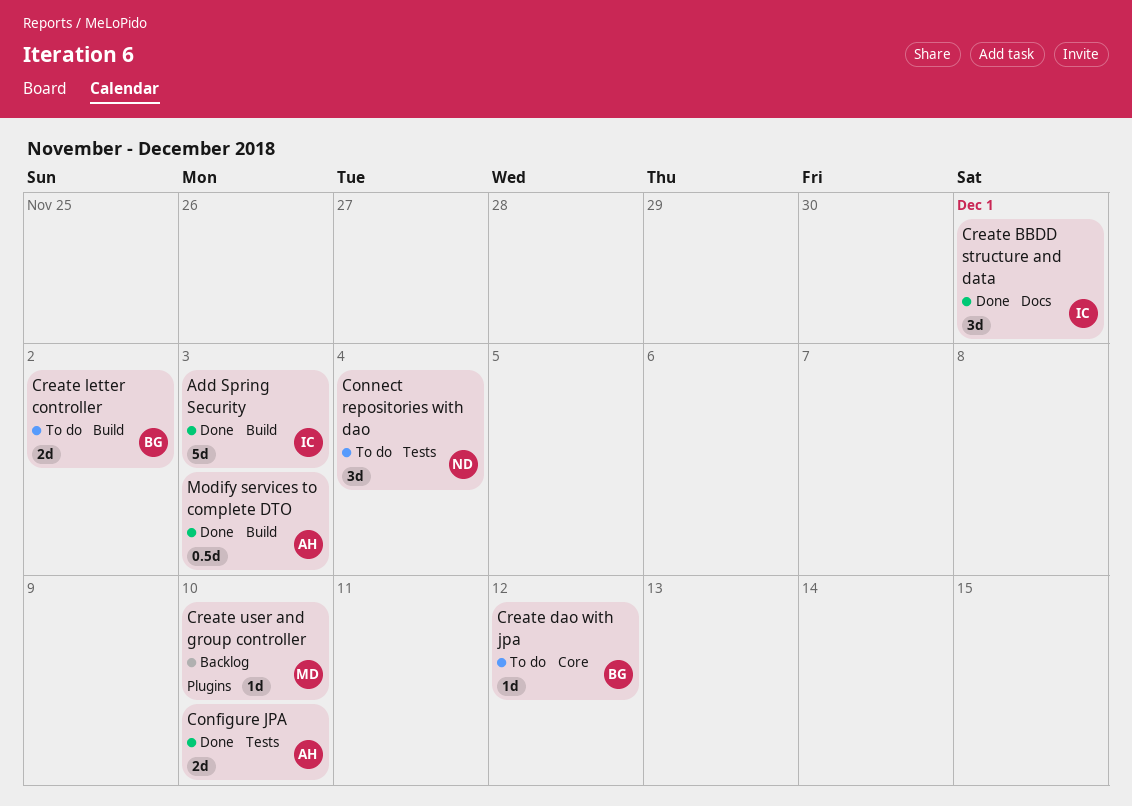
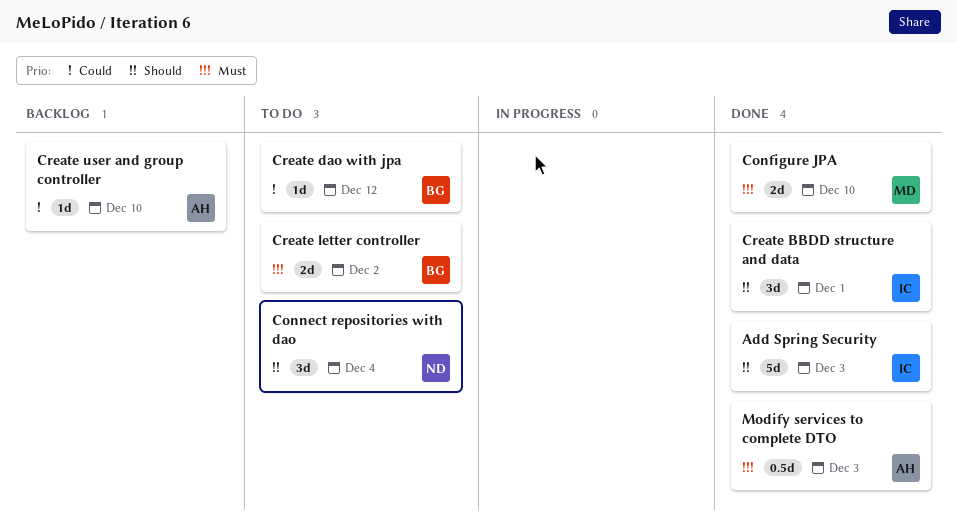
Configure JPA, owner: AH -> MD
Create user and group controller, owner: MD -> AH

